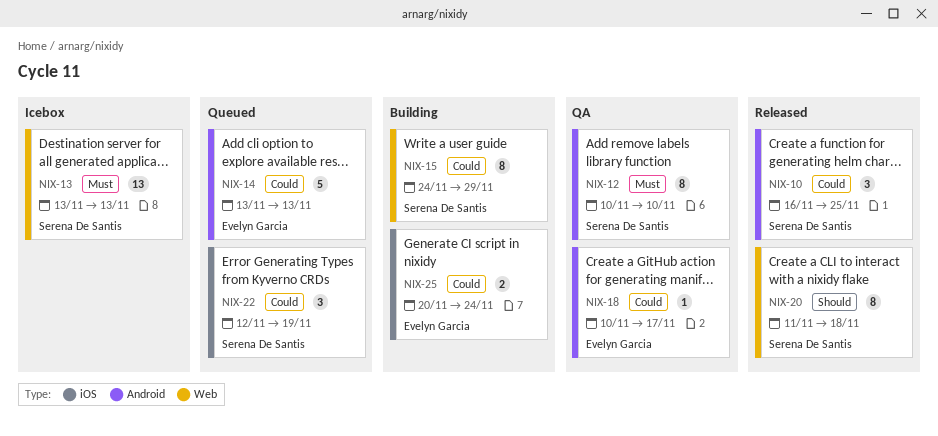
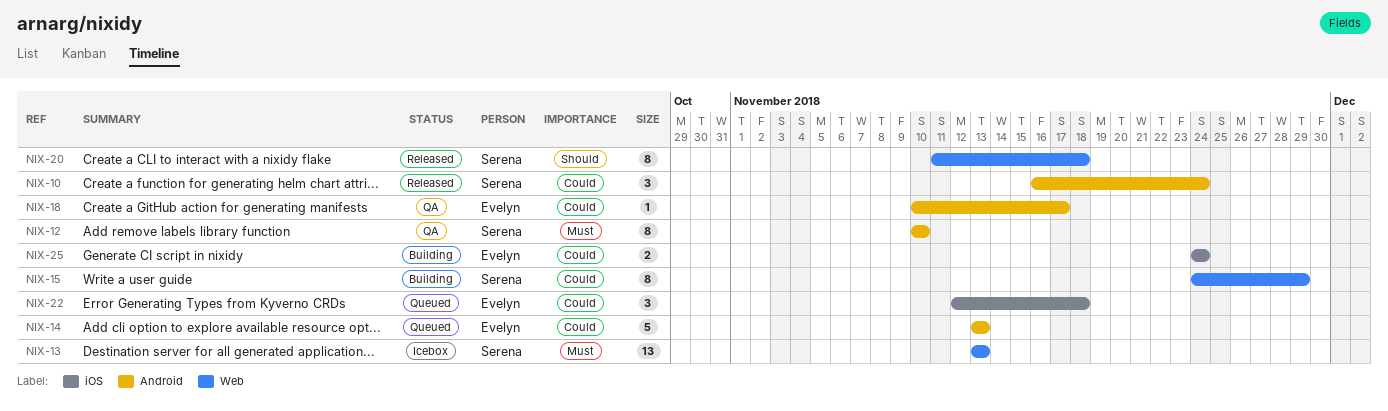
NIX-10, due: Nov 25 -> Nov 24
NIX-22, owner: Serena De Santis -> Evelyn Garcia
NIX-22, due: Nov 19 -> Nov 18
NIX-25, start: Nov 20 -> Nov 24

